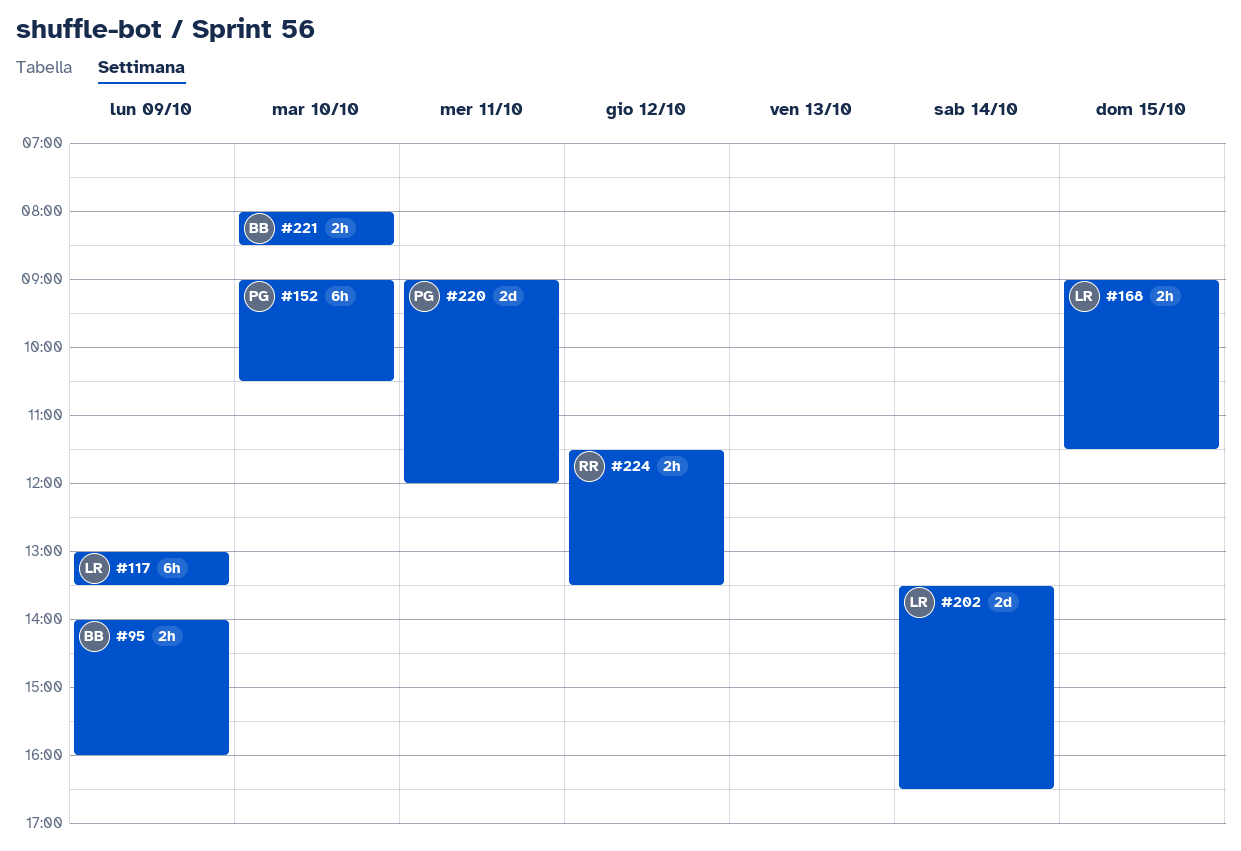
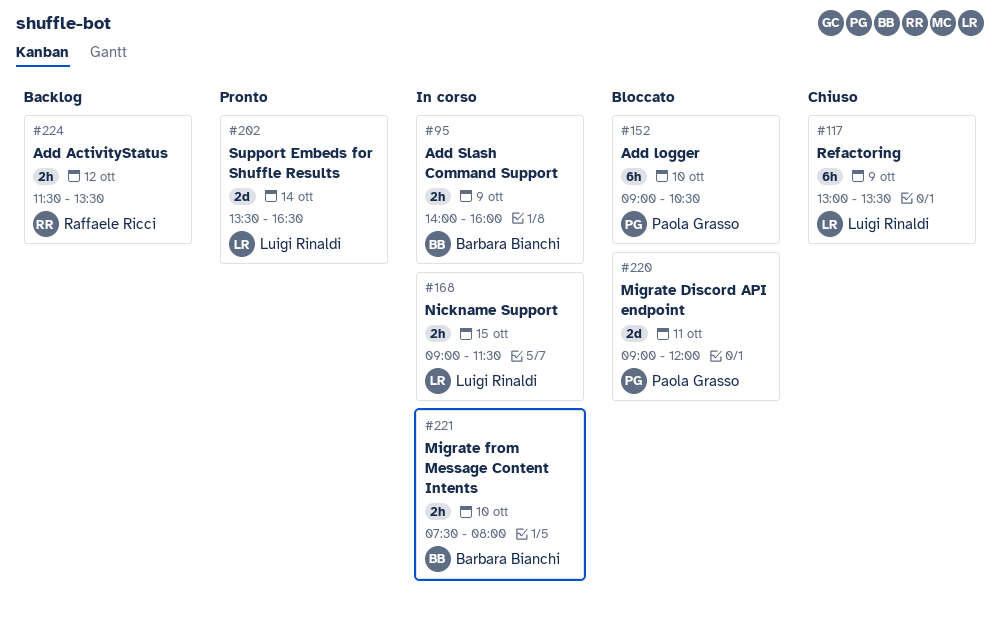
#221, begins: 08:00 -> 07:30
#221, ends: 08:30 -> 08:00

